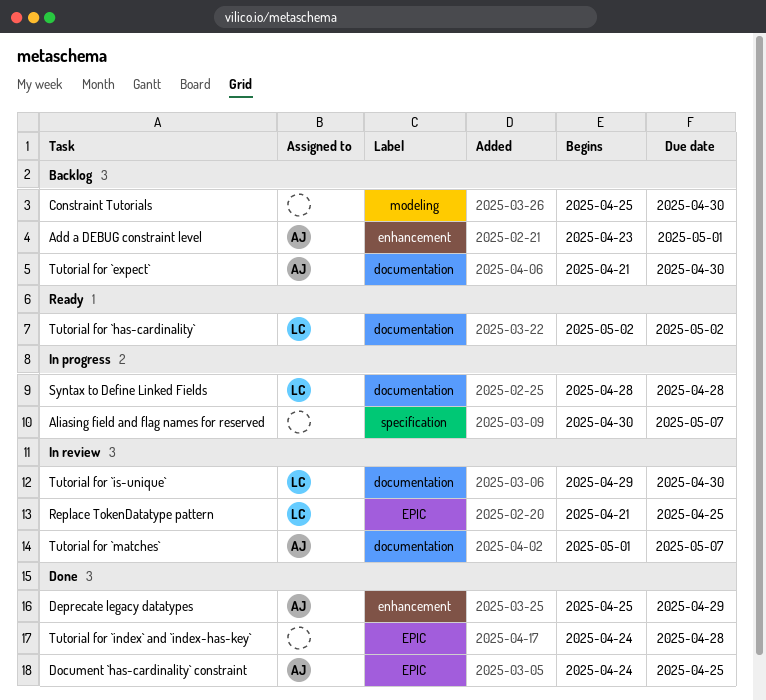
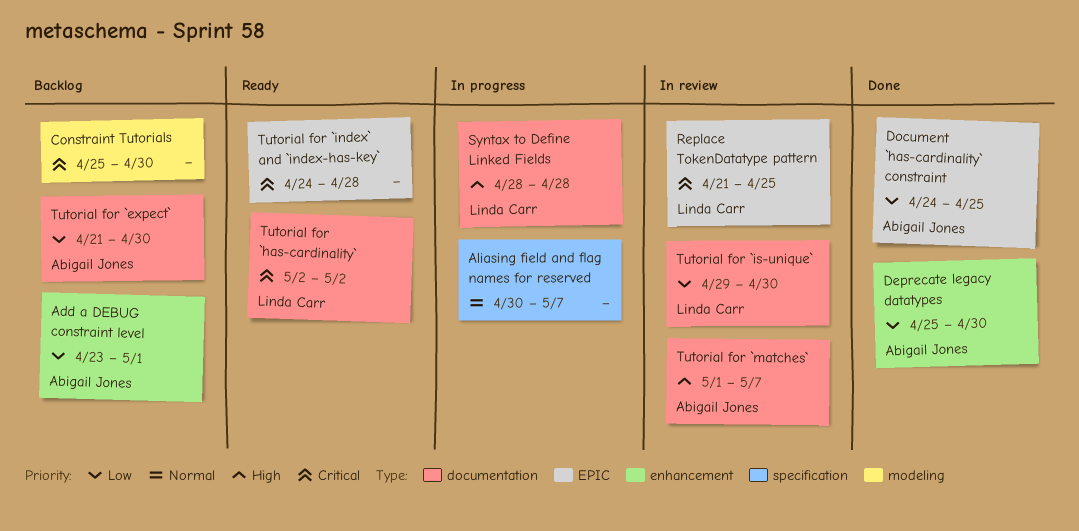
Deprecate legacy datatypes, due: Apr 29 -> Apr 30
Tutorial for `index` and `index-has-key`, status: Done -> Ready

